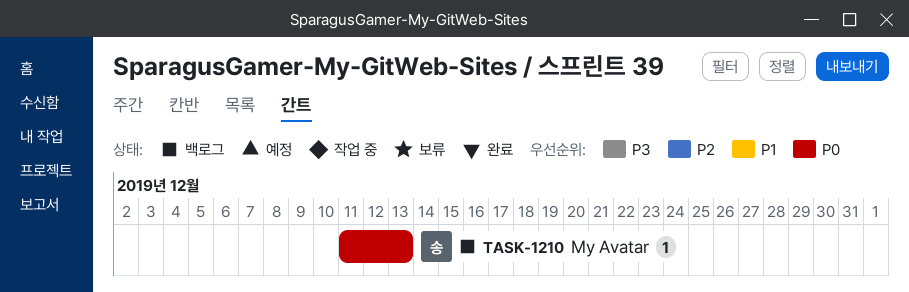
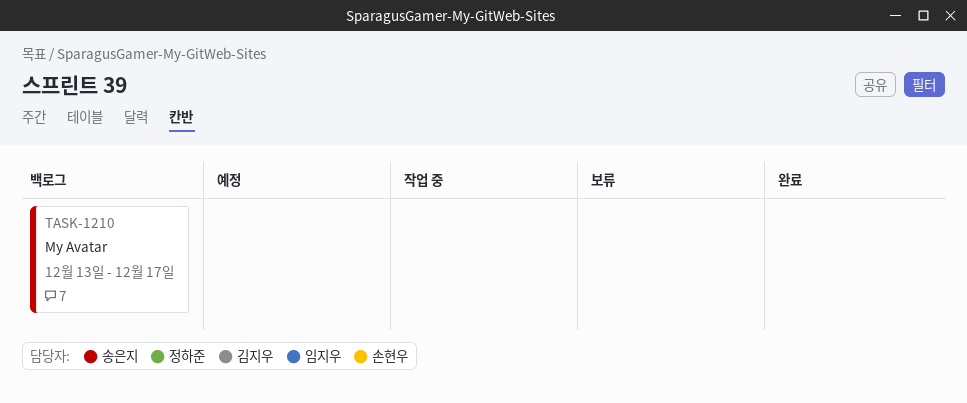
TASK-1210, start: Dec 11 -> Dec 13
TASK-1210, due: Dec 13 -> Dec 17

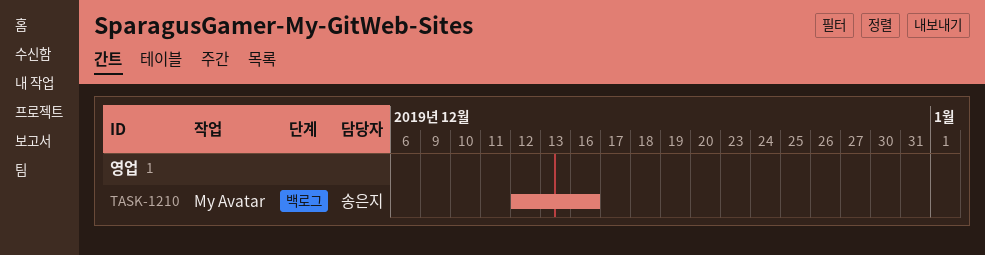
TASK-1210, start: Dec 13 -> Dec 12
TASK-1210, due: Dec 17 -> Dec 16

